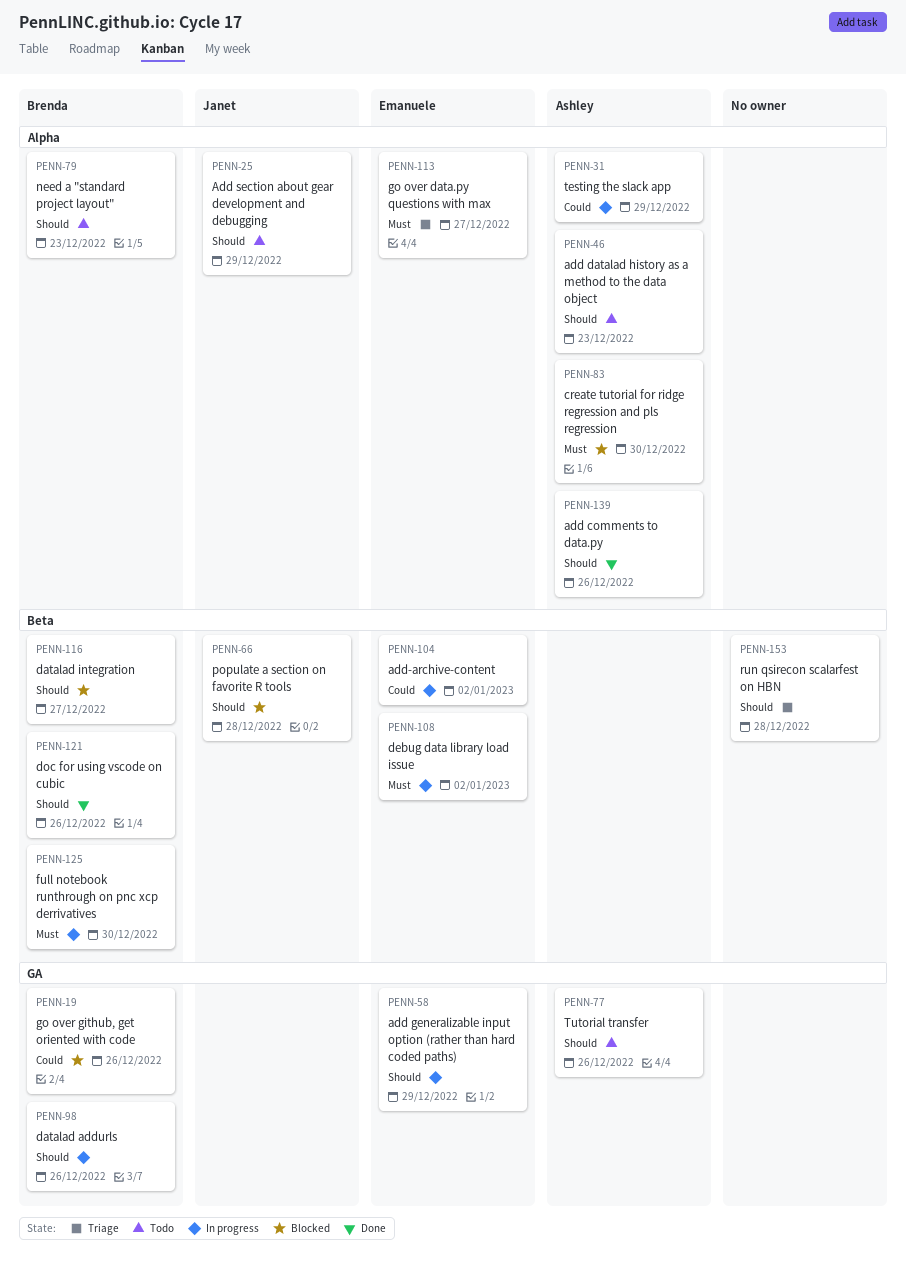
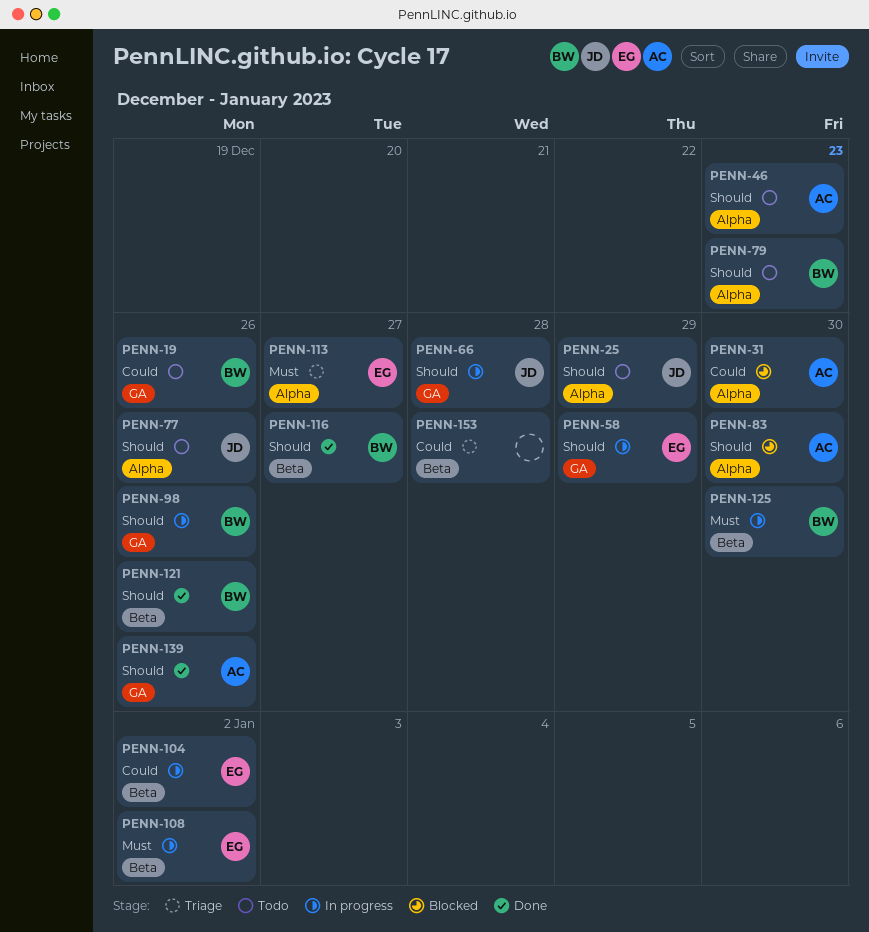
PENN-19, status: Blocked -> Todo
PENN-31, status: In progress -> Blocked
PENN-31, due: Dec 29 -> Dec 30
PENN-66, status: Blocked -> In progress
PENN-66, label: Beta -> GA
PENN-77, owner: Ashley -> Janet
PENN-77, label: GA -> Alpha
PENN-83, priority: Must -> Should
PENN-116, status: Blocked -> Done
PENN-139, label: Alpha -> GA
PENN-153, priority: Should -> Could

